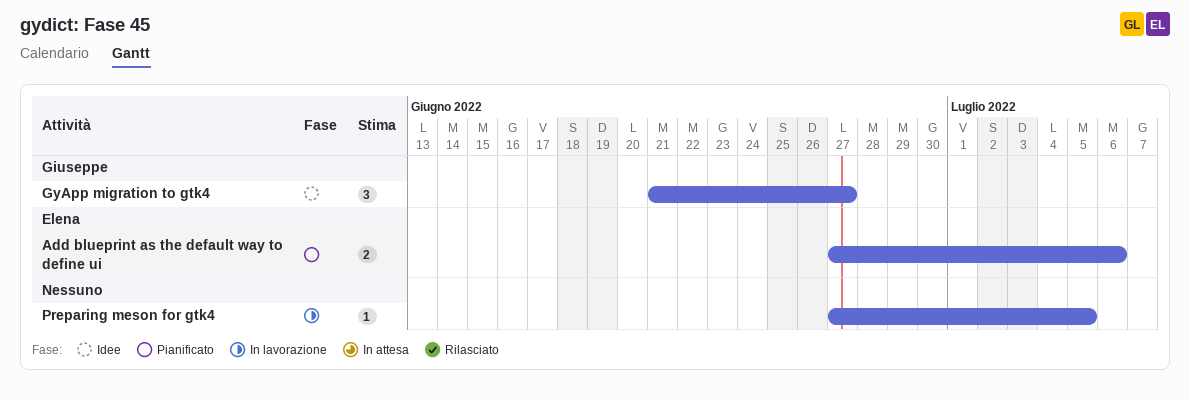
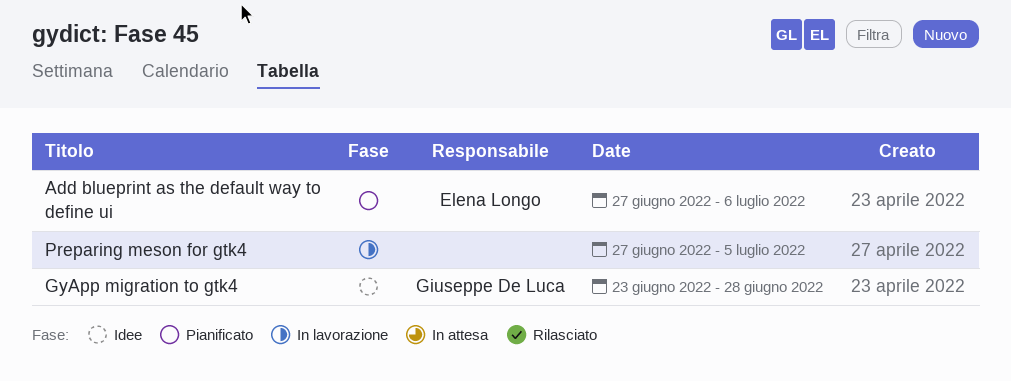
GyApp migration to gtk4, start: Jun 21 -> Jun 23
GyApp migration to gtk4, due: Jun 27 -> Jun 28

